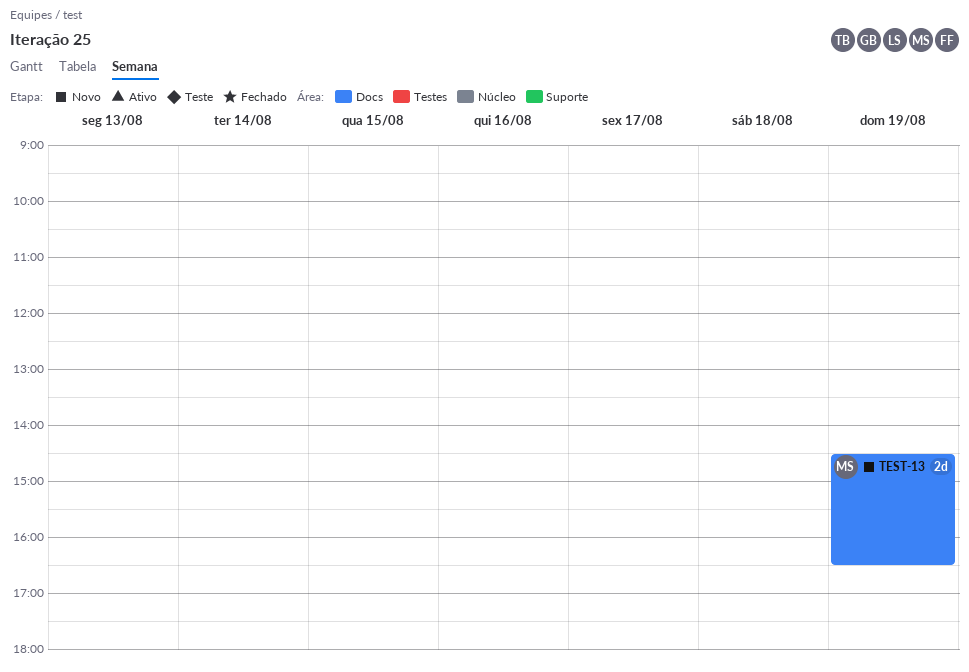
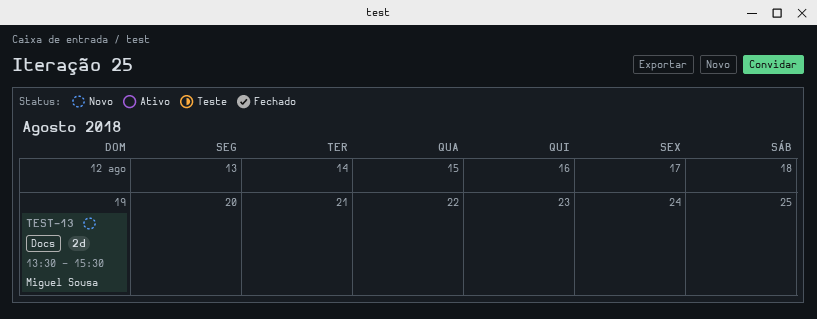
TEST-13, begins: 14:30 -> 13:30
TEST-13, ends: 16:30 -> 15:30

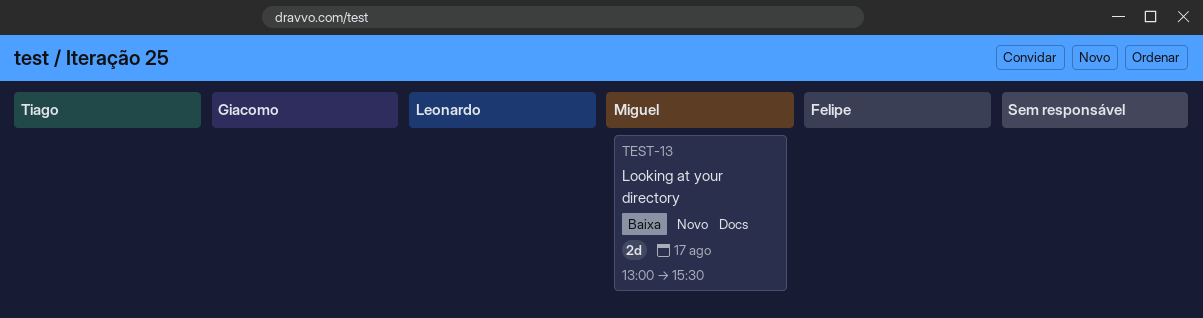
TEST-13, day: Aug 19 -> Aug 17
TEST-13, begins: 13:30 -> 13:00

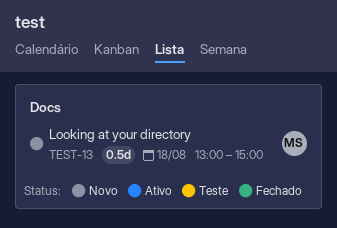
TEST-13, estimate: 2d -> 0.5d
TEST-13, day: Aug 17 -> Aug 18
TEST-13, ends: 15:30 -> 15:00

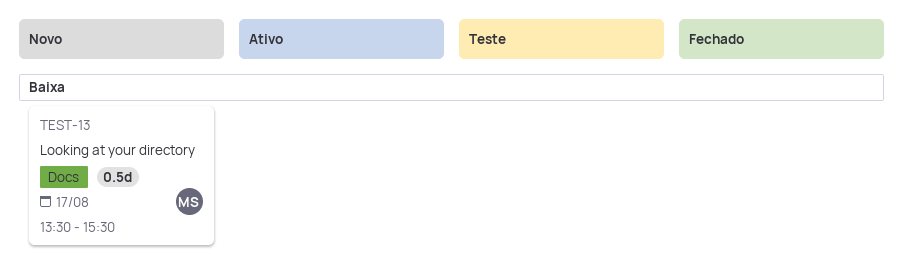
TEST-13, day: Aug 18 -> Aug 17
TEST-13, begins: 13:00 -> 13:30
TEST-13, ends: 15:00 -> 15:30

